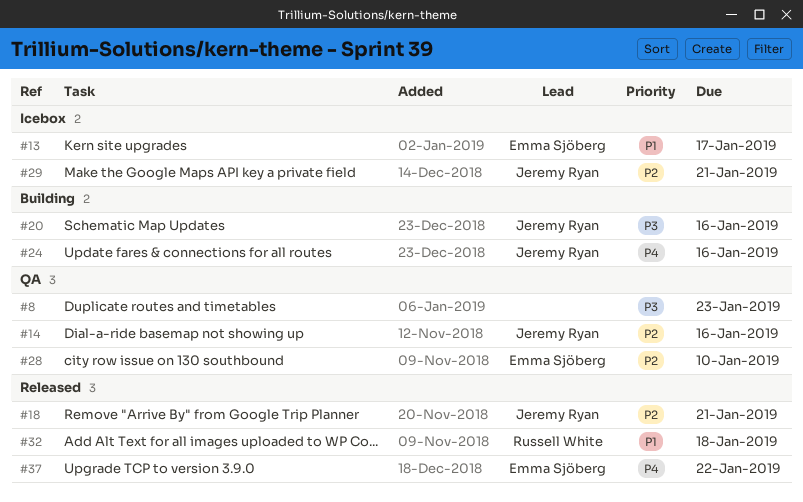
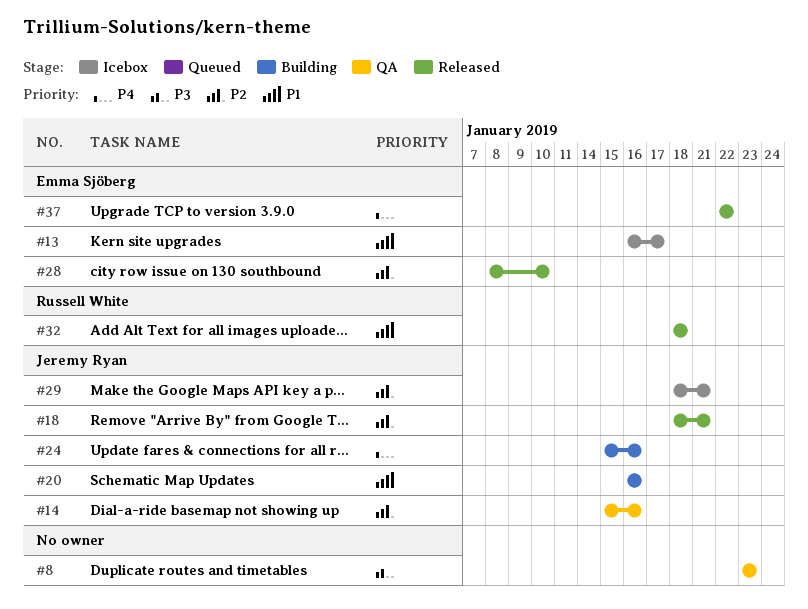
#20, priority: P3 -> P1
#28, status: QA -> Released

